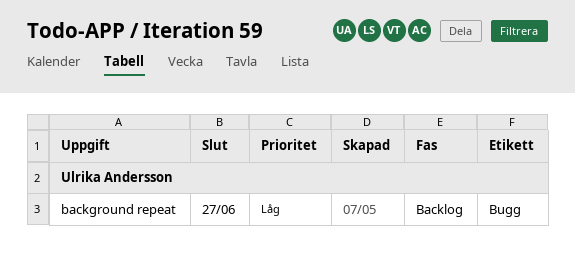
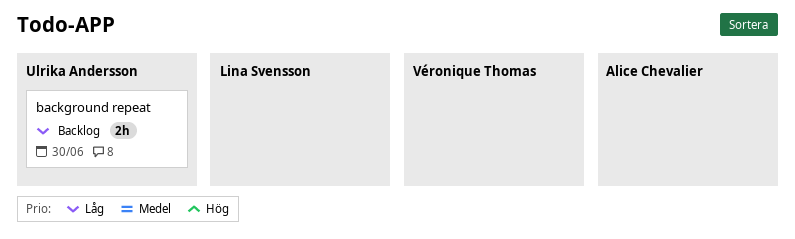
background repeat, due: Jun 27 -> Jun 30

